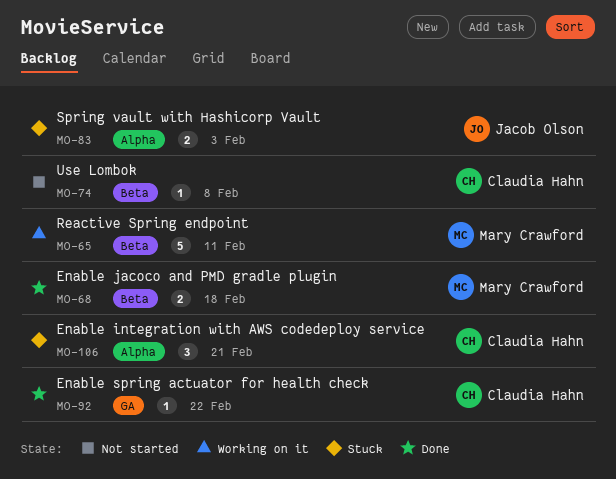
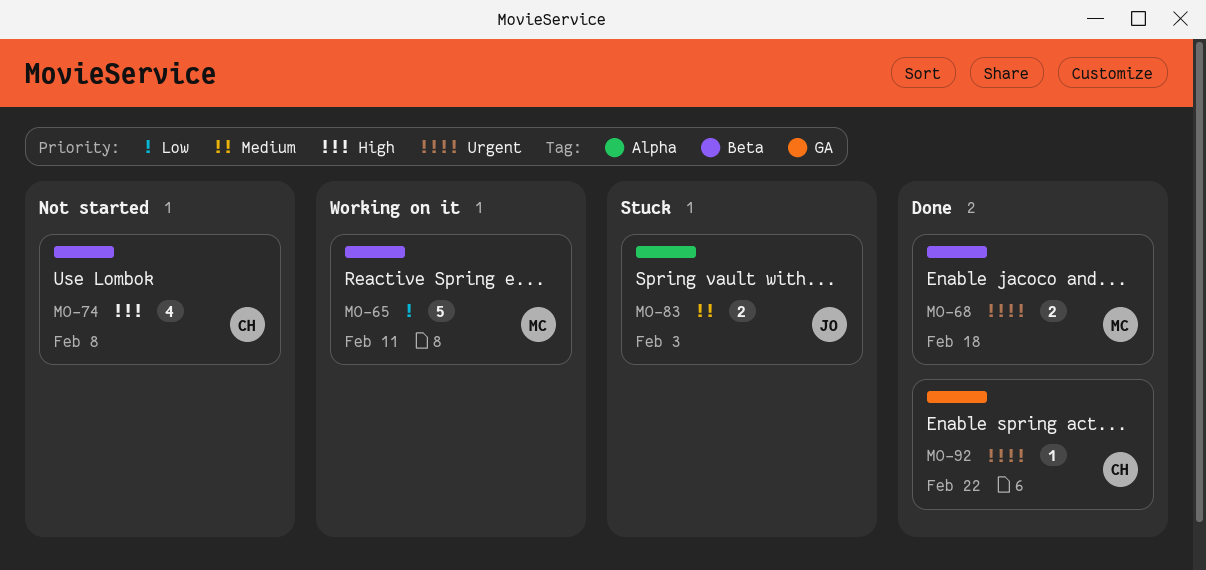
MO-74, estimate: 1 -> 4
MO-106: present -> none

